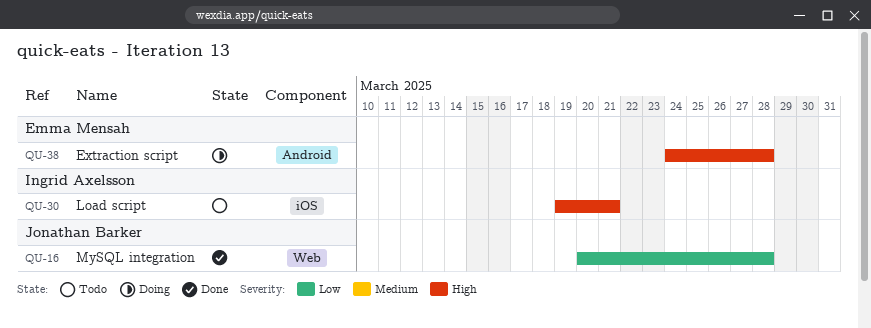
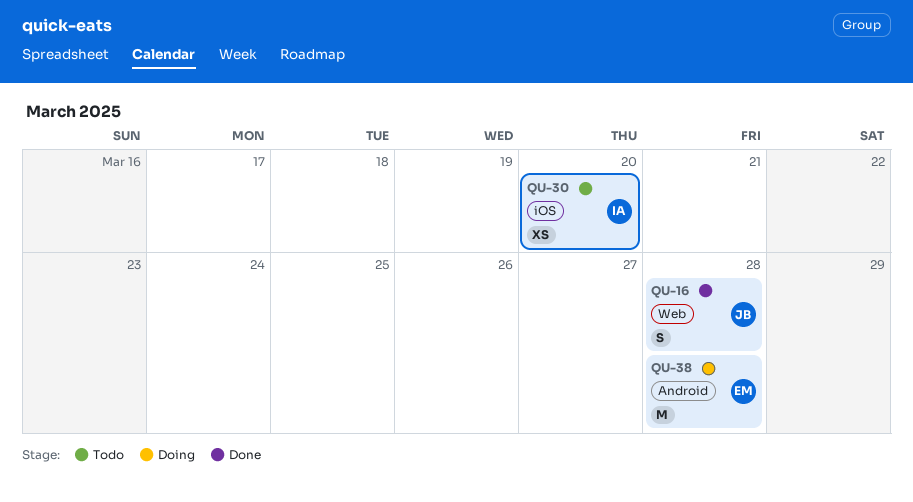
QU-30, due: Mar 21 -> Mar 20

